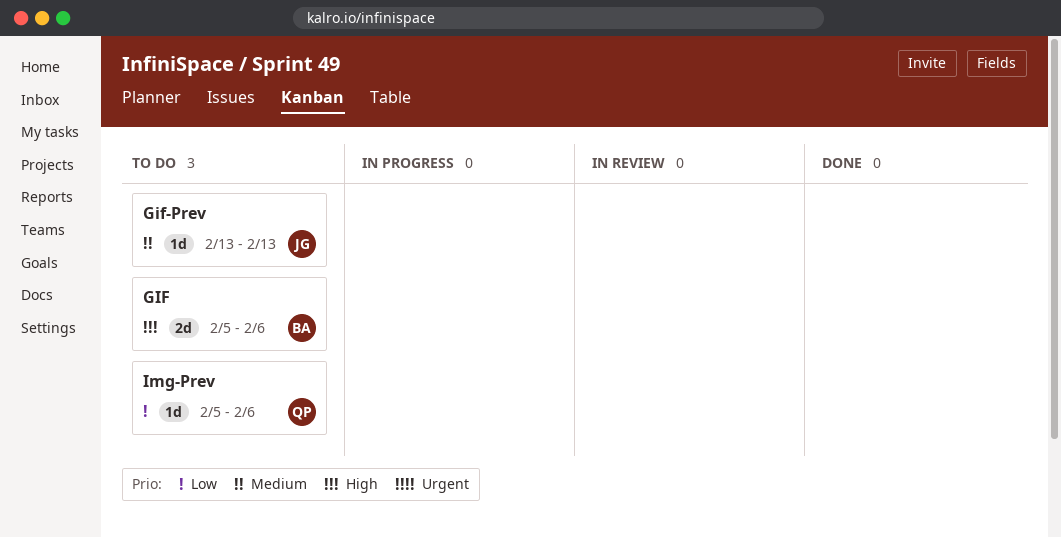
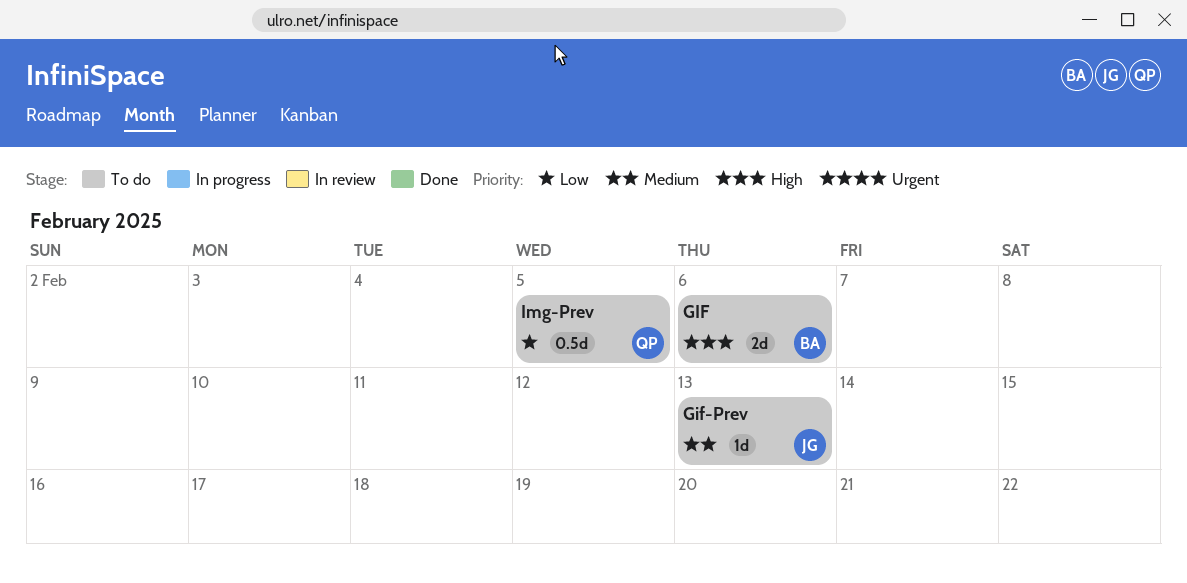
Img-Prev, estimate: 1d -> 0.5d
Img-Prev, due: Feb 6 -> Feb 5

